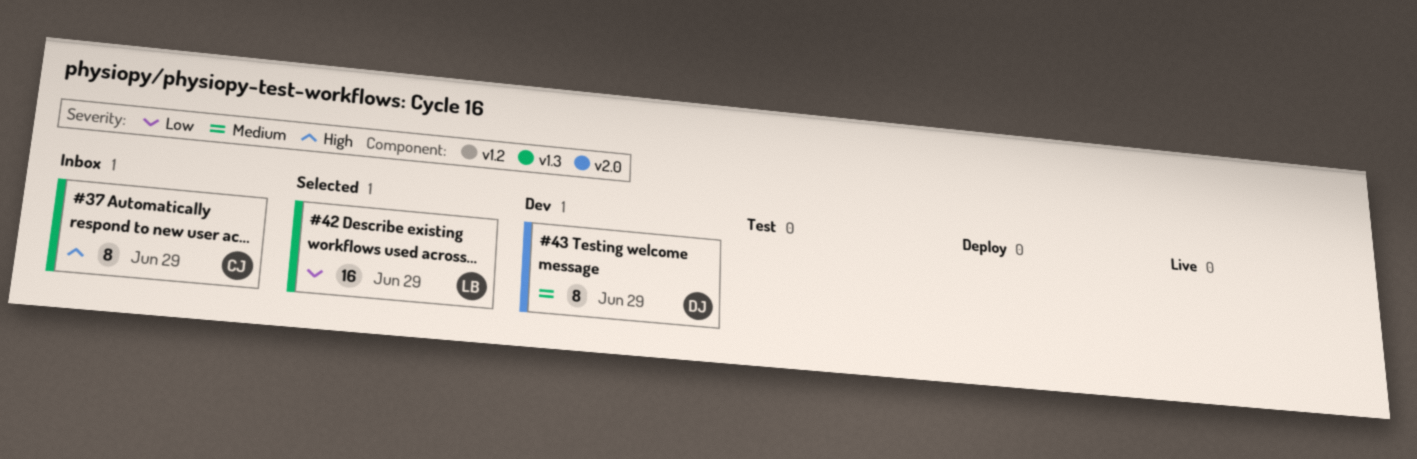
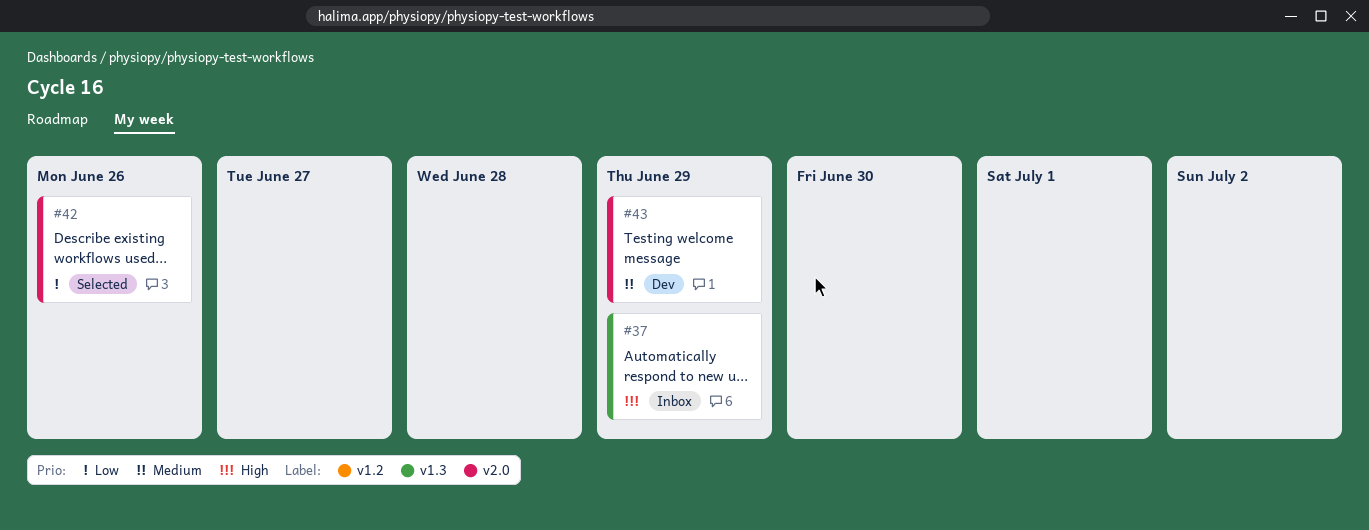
#42, label: v1.3 -> v2.0
#42, due: Jun 29 -> Jun 26

